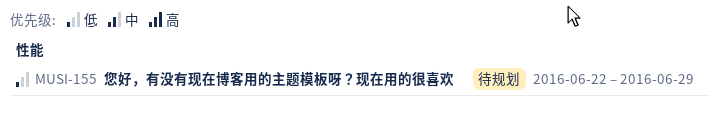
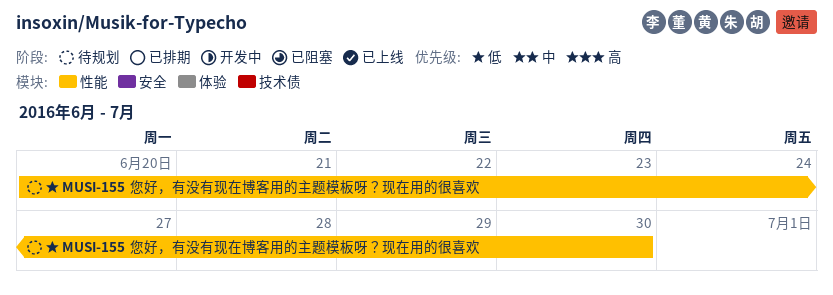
MUSI-155, start: Jun 22 -> Jun 20
MUSI-155, due: Jun 29 -> Jun 30

